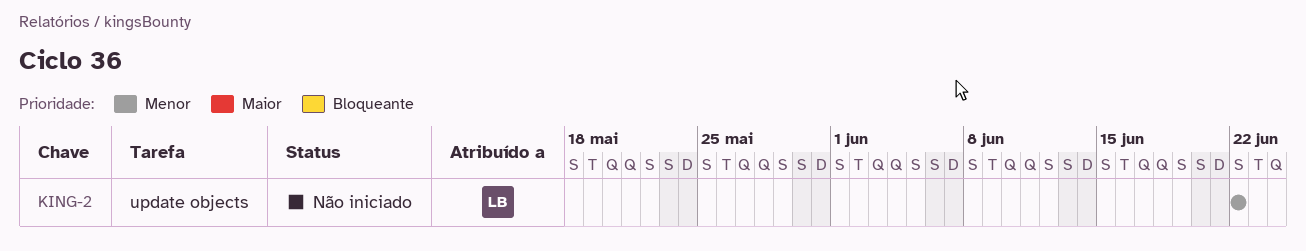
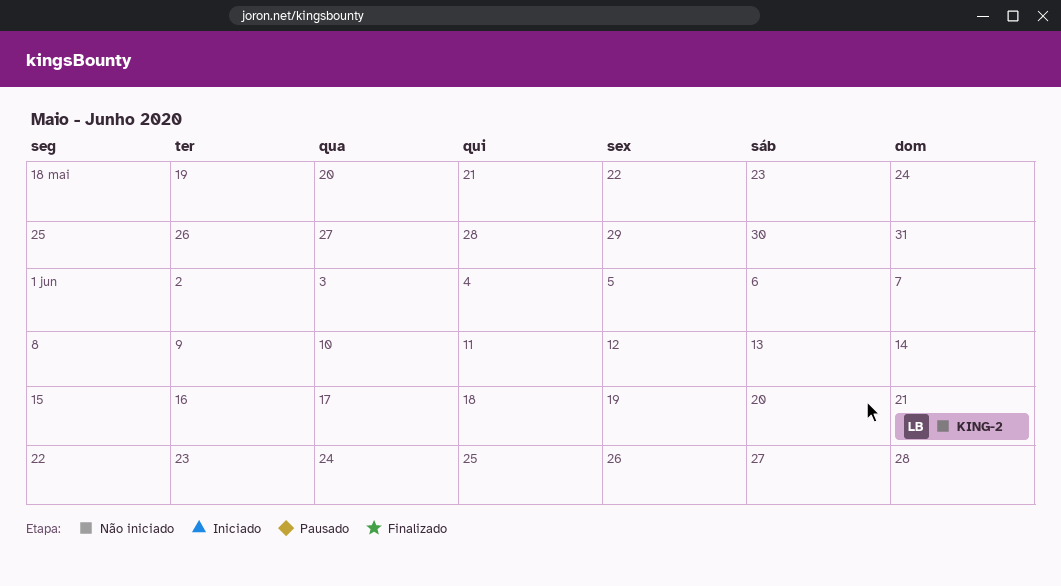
KING-2, start: Jun 22 -> Jun 21
KING-2, due: Jun 22 -> Jun 21

